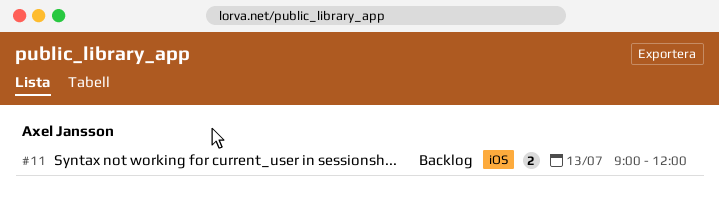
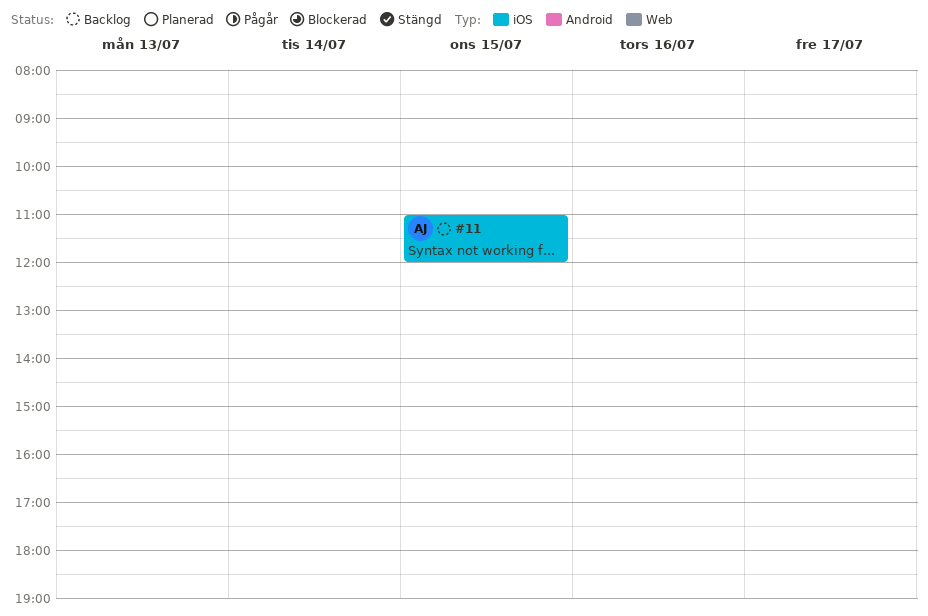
#11, day: Jul 13 -> Jul 15
#11, begins: 09:00 -> 11:00

